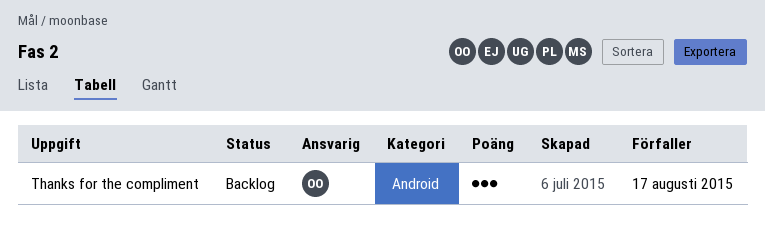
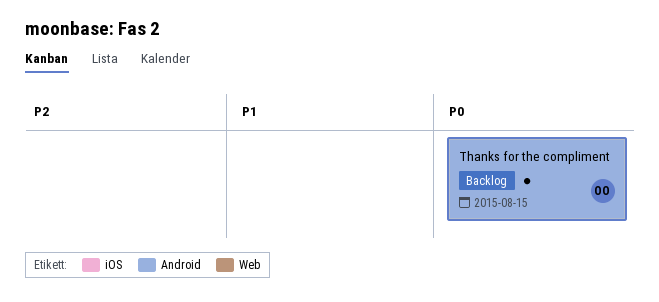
Thanks for the compliment, estimate: 3 -> 1
Thanks for the compliment, due: Aug 17 -> Aug 15

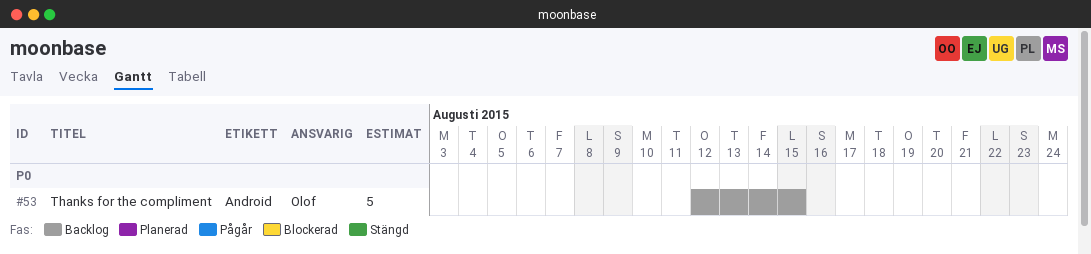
Thanks for the compliment, estimate: 1 -> 5

